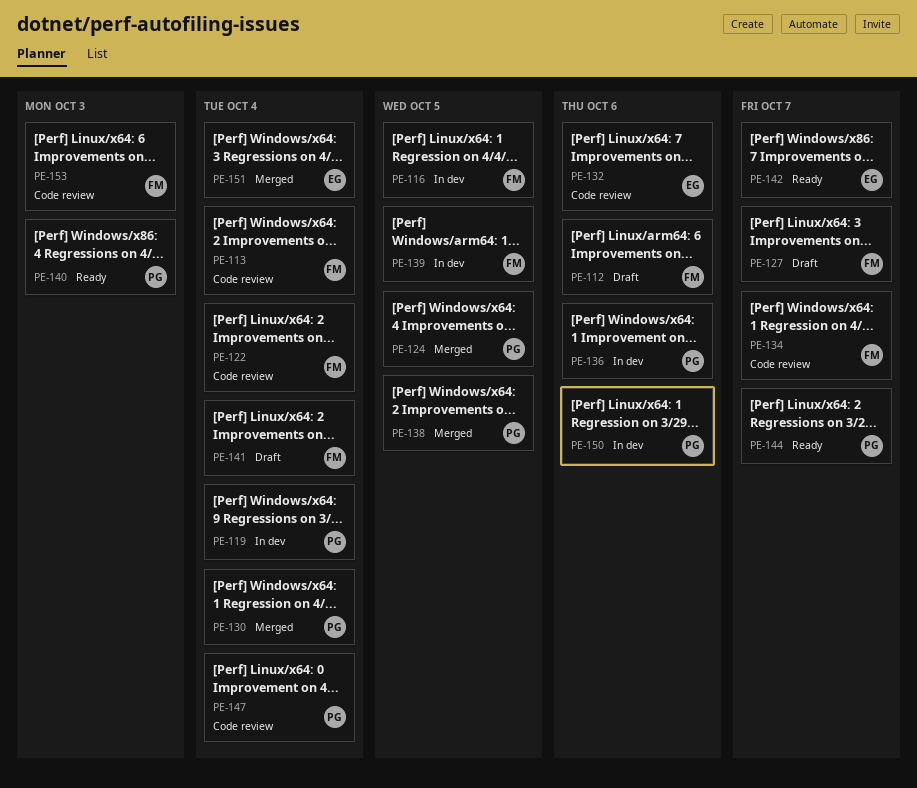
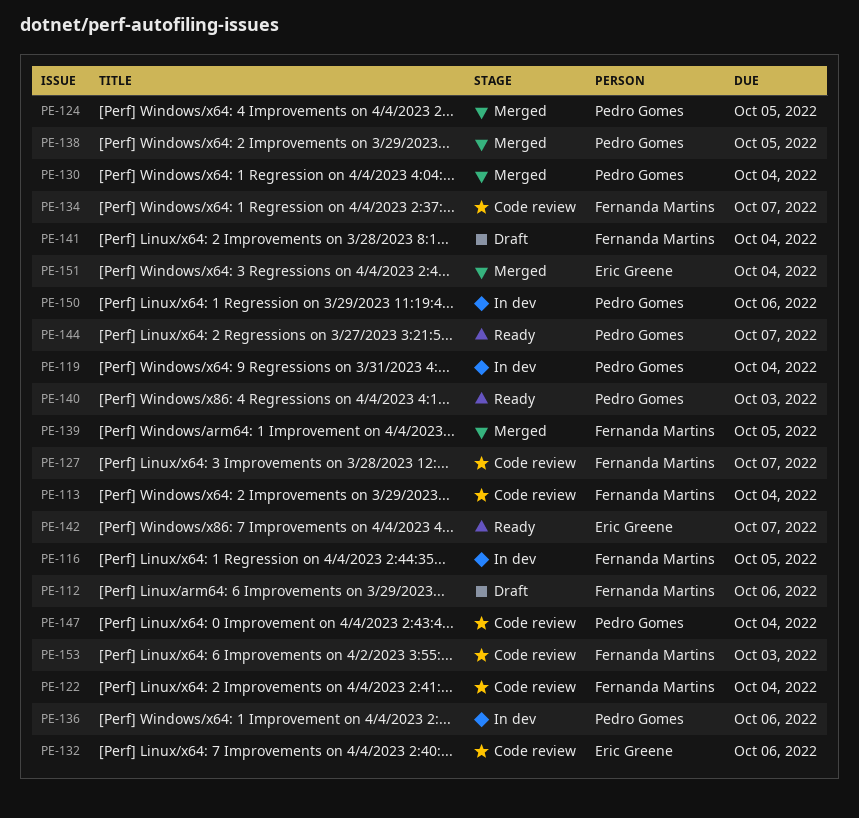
PE-127, status: Draft -> Code review
PE-139, status: In dev -> Merged

